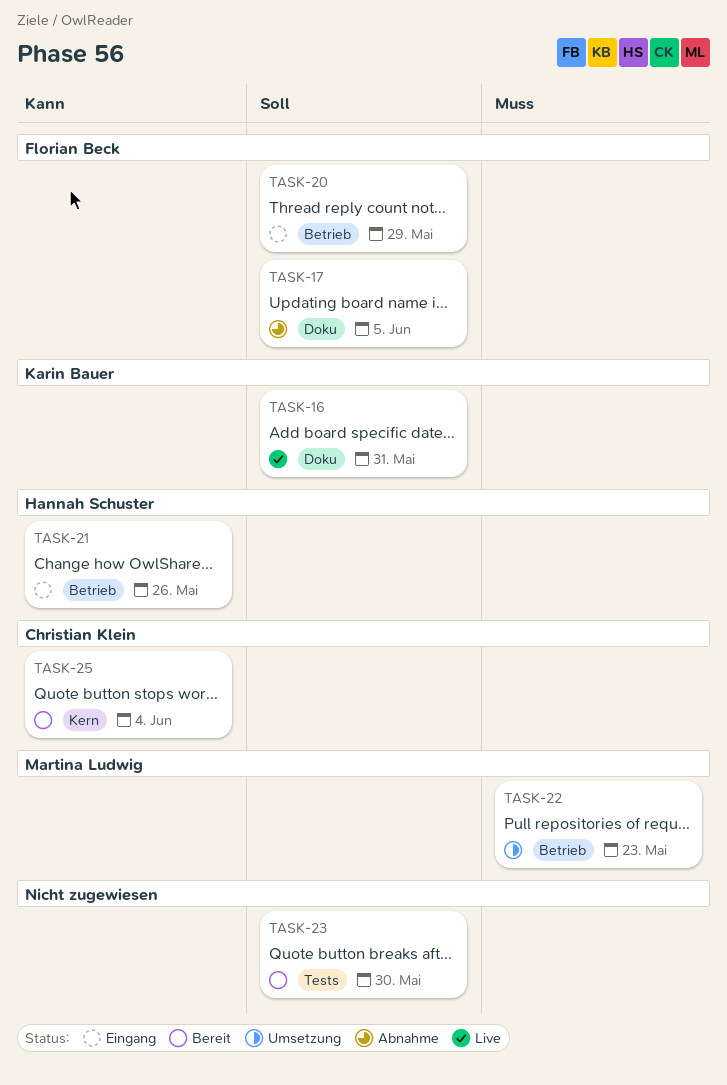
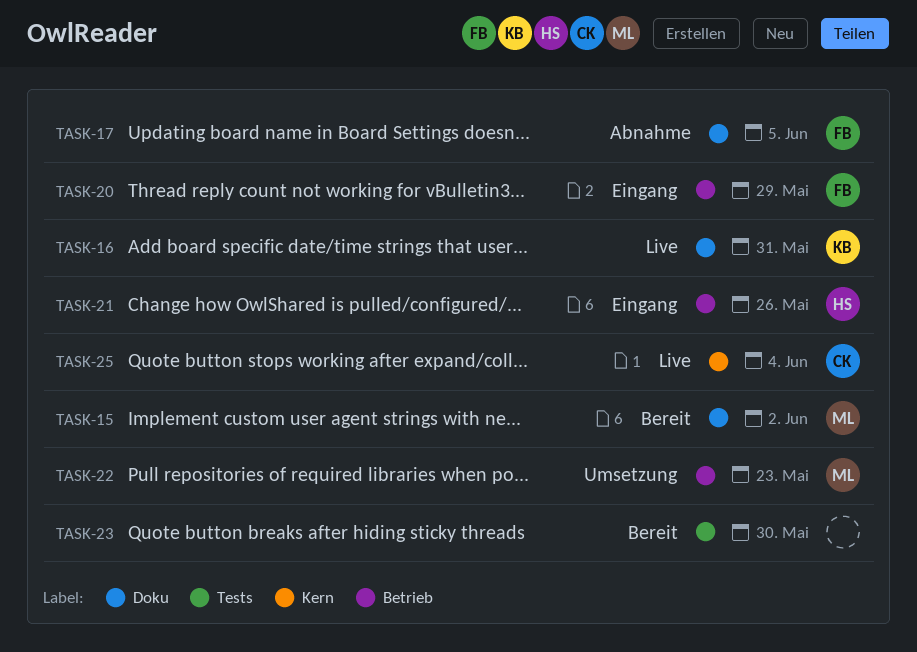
TASK-15: none -> present
TASK-25, status: Bereit -> Live

